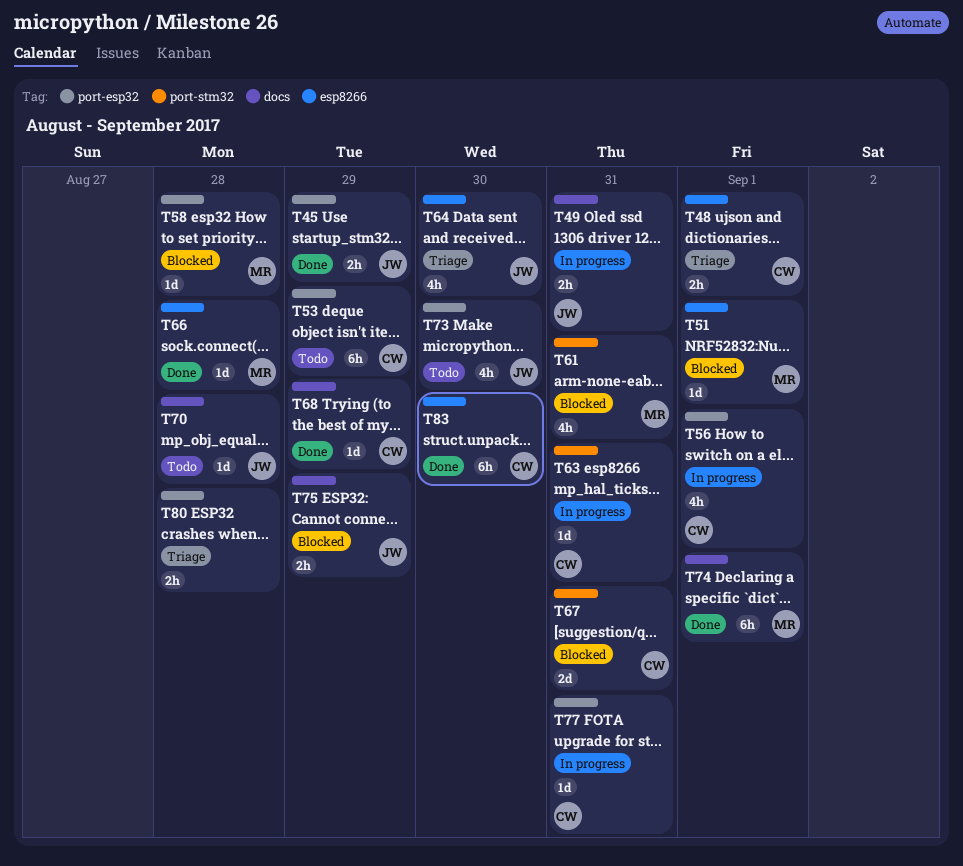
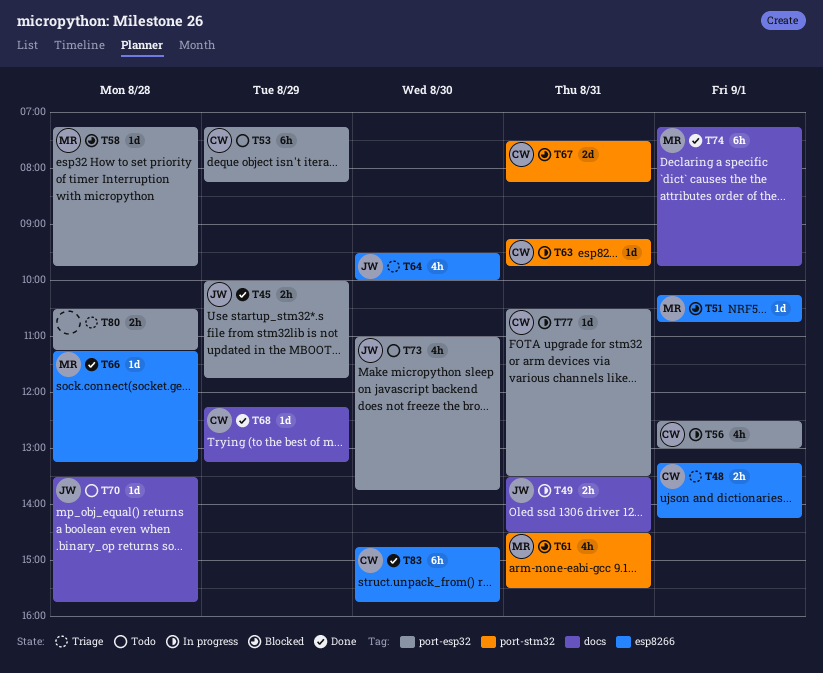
T75: present -> none

